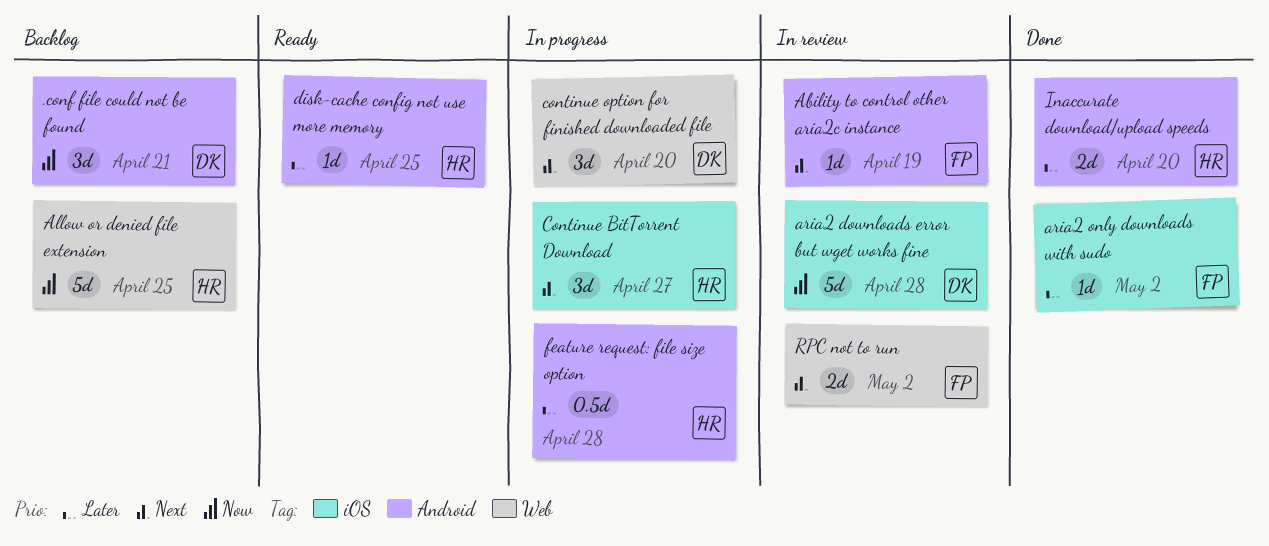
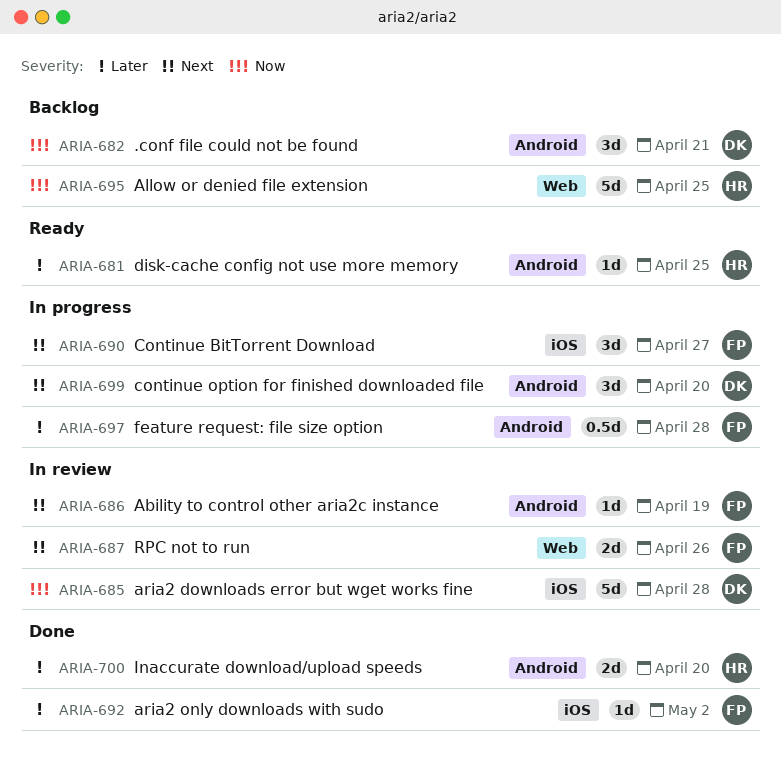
Continue BitTorrent Download, owner: HR -> FP
continue option for finished downloaded file, label: Web -> Android
feature request: file size option, owner: HR -> FP
RPC not to run, due: May 2 -> Apr 26

